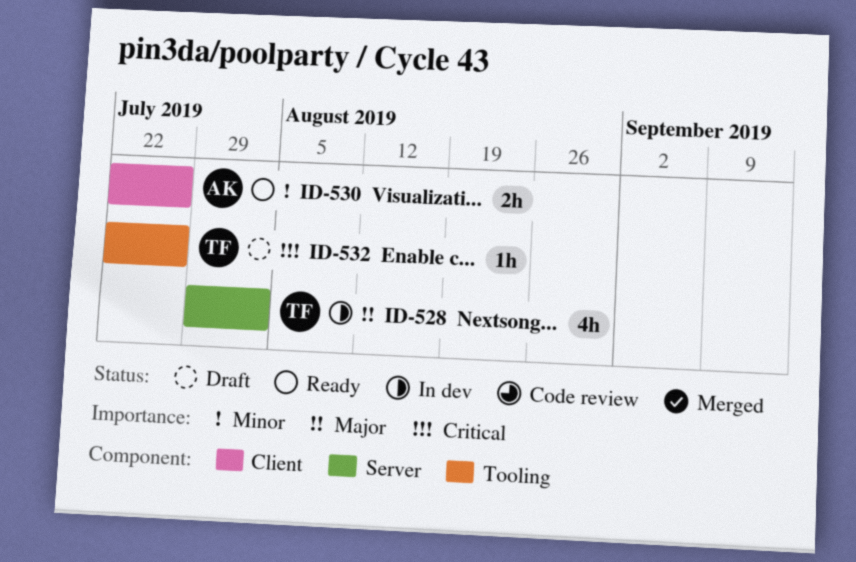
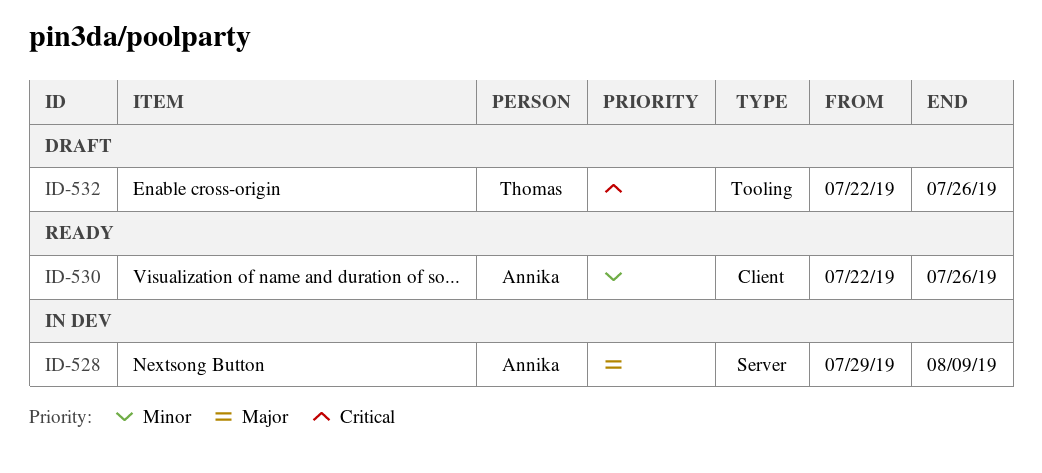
ID-528, owner: Thomas -> Annika
ID-528, due: Aug 2 -> Aug 9

